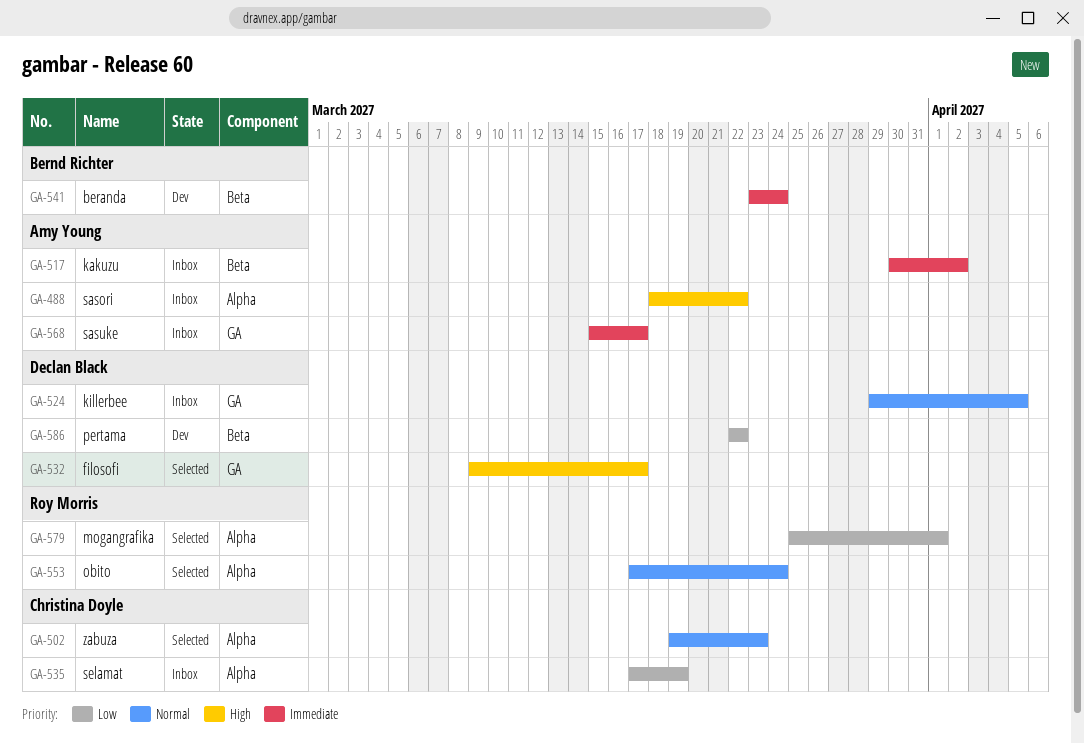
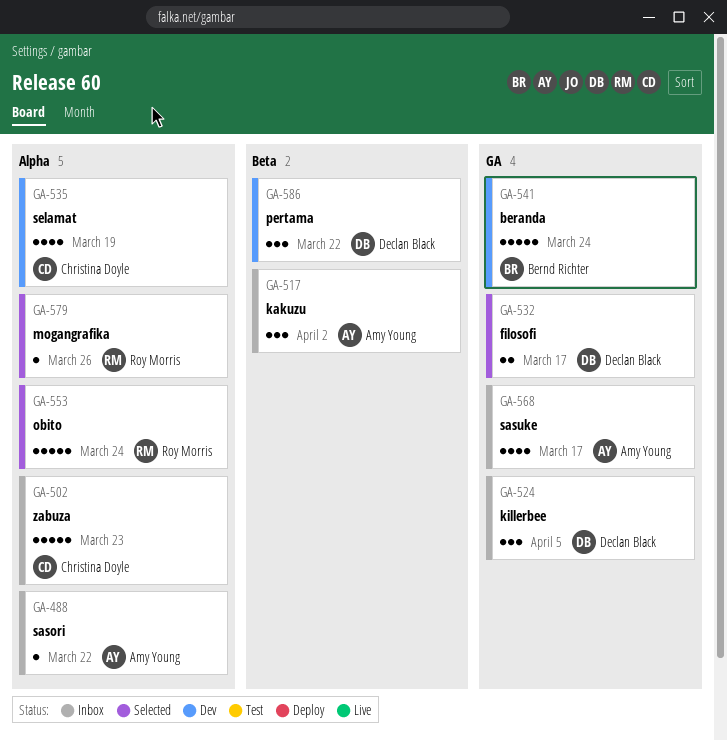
GA-502, status: Selected -> Inbox
GA-535, status: Inbox -> Dev
GA-541, label: Beta -> GA
GA-579, due: Apr 1 -> Mar 26

